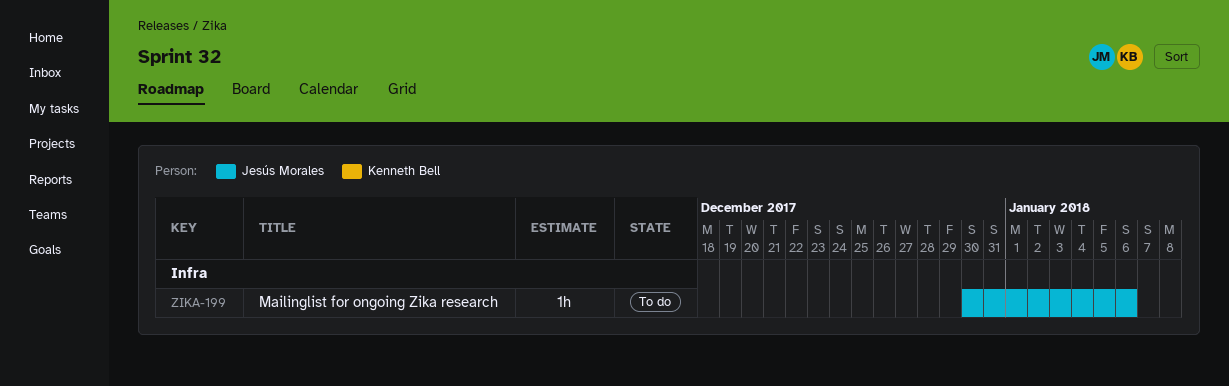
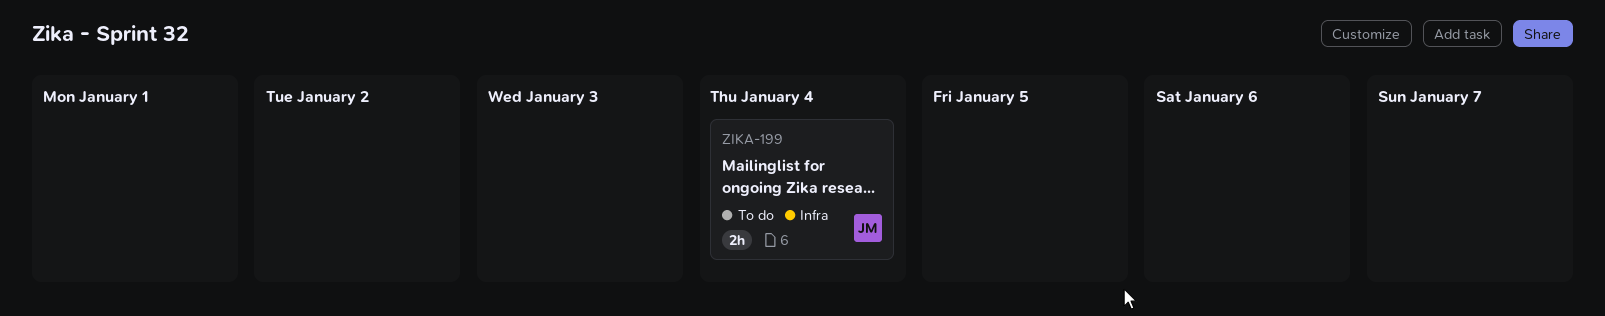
ZIKA-199, estimate: 1h -> 2h
ZIKA-199, due: Jan 6 -> Jan 4

